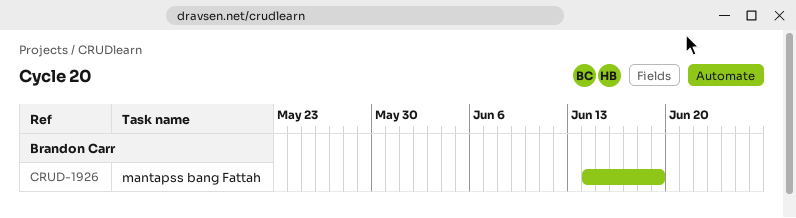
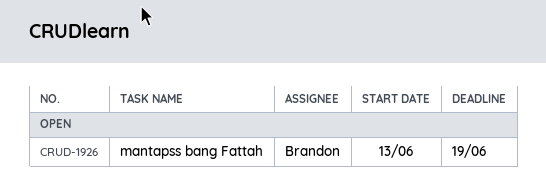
CRUD-1926, start: Jun 14 -> Jun 13

